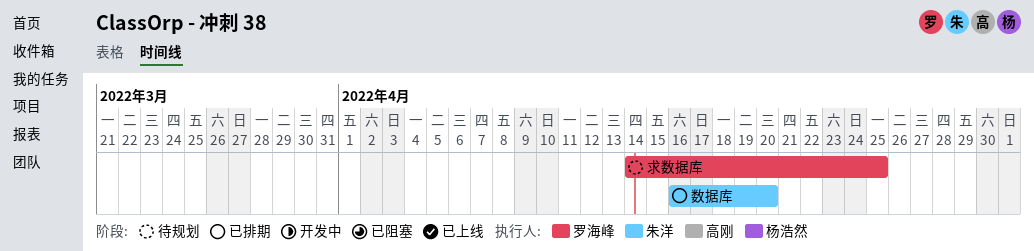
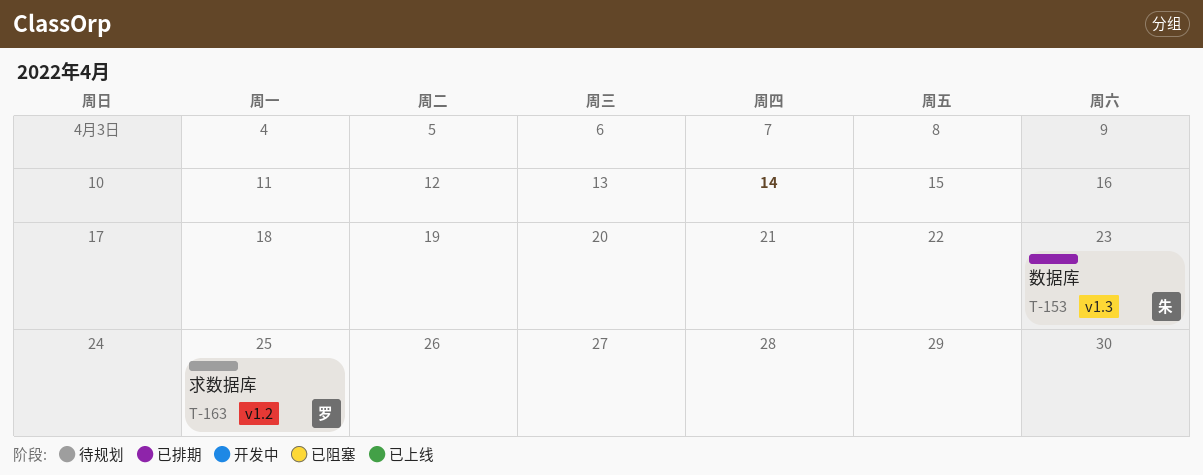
数据库, due: Apr 20 -> Apr 23

